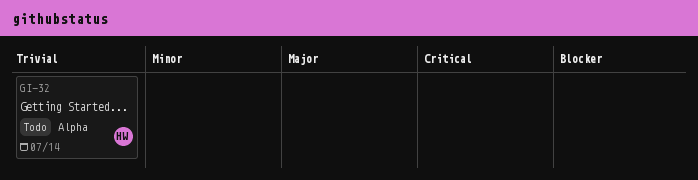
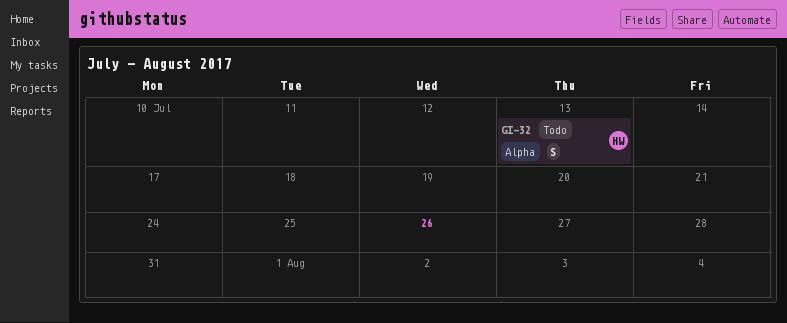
GI-32, due: Jul 14 -> Jul 13

